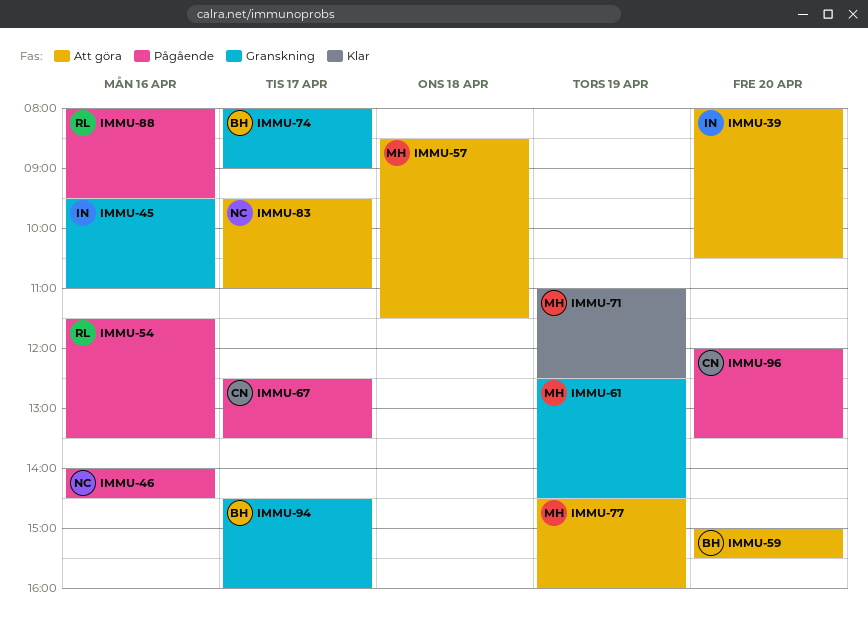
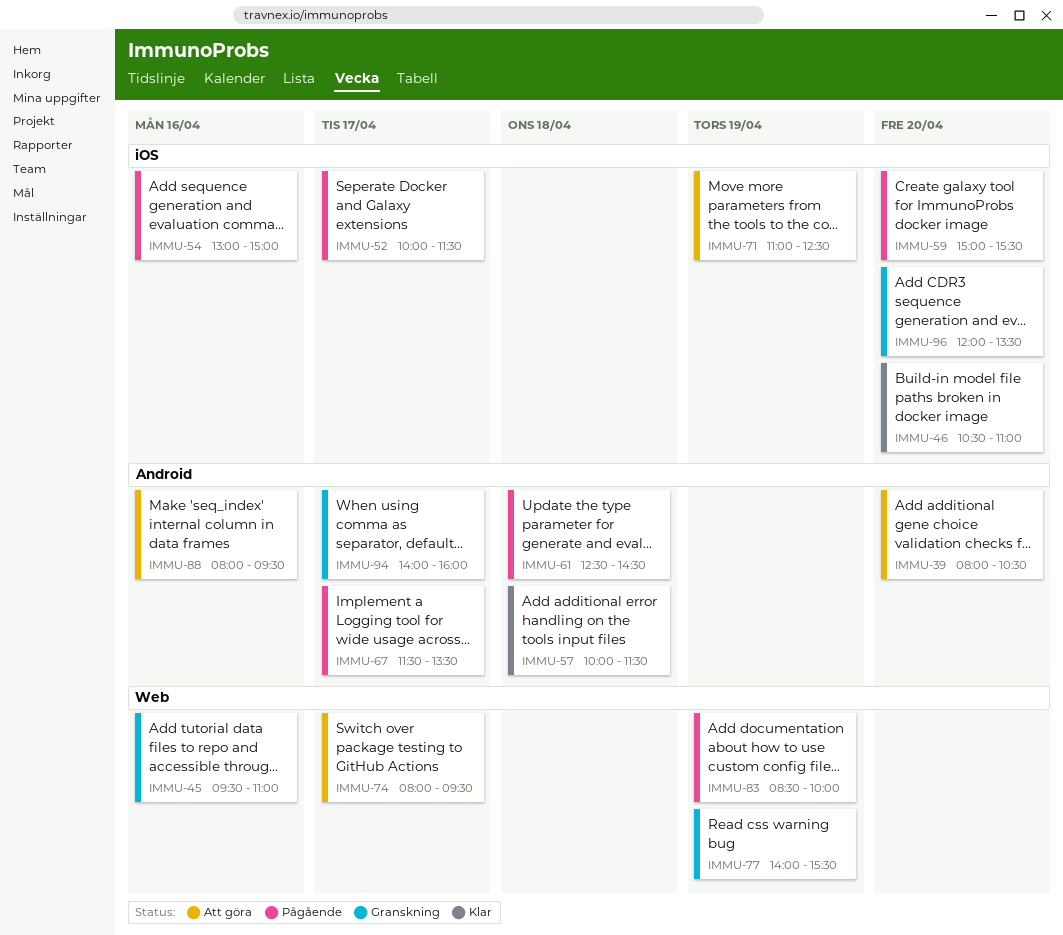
IMMU-46, status: Pågående -> Klar
IMMU-46, day: Apr 16 -> Apr 20
IMMU-46, begins: 14:00 -> 10:30
IMMU-46, ends: 14:30 -> 11:00
IMMU-52: none -> present
IMMU-54, begins: 11:30 -> 13:00
IMMU-54, ends: 13:30 -> 15:00
IMMU-57, status: Att göra -> Klar
IMMU-57, begins: 08:30 -> 10:00
IMMU-59, status: Att göra -> Pågående
IMMU-61, status: Granskning -> Pågående
IMMU-61, day: Apr 19 -> Apr 18
IMMU-67, begins: 12:30 -> 11:30
IMMU-71, status: Klar -> Att göra
IMMU-74, status: Granskning -> Att göra
IMMU-74, ends: 09:00 -> 09:30
IMMU-77, status: Att göra -> Granskning
IMMU-77, begins: 14:30 -> 14:00
IMMU-77, ends: 16:00 -> 15:30
IMMU-83, status: Att göra -> Pågående
IMMU-83, day: Apr 17 -> Apr 19
IMMU-83, begins: 09:30 -> 08:30
IMMU-83, ends: 11:00 -> 10:00
IMMU-88, status: Pågående -> Att göra
IMMU-94, begins: 14:30 -> 14:00
IMMU-96, status: Pågående -> Granskning

